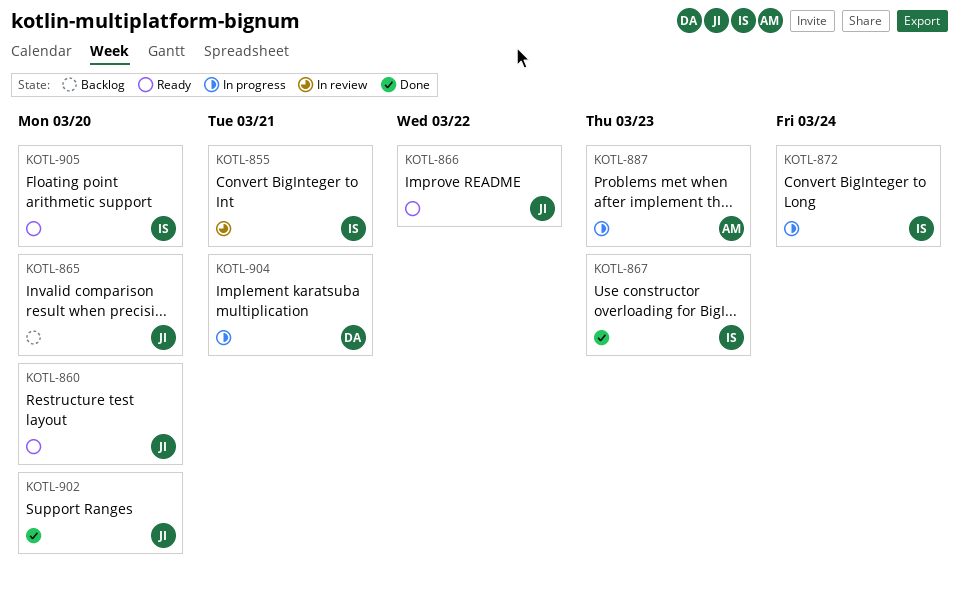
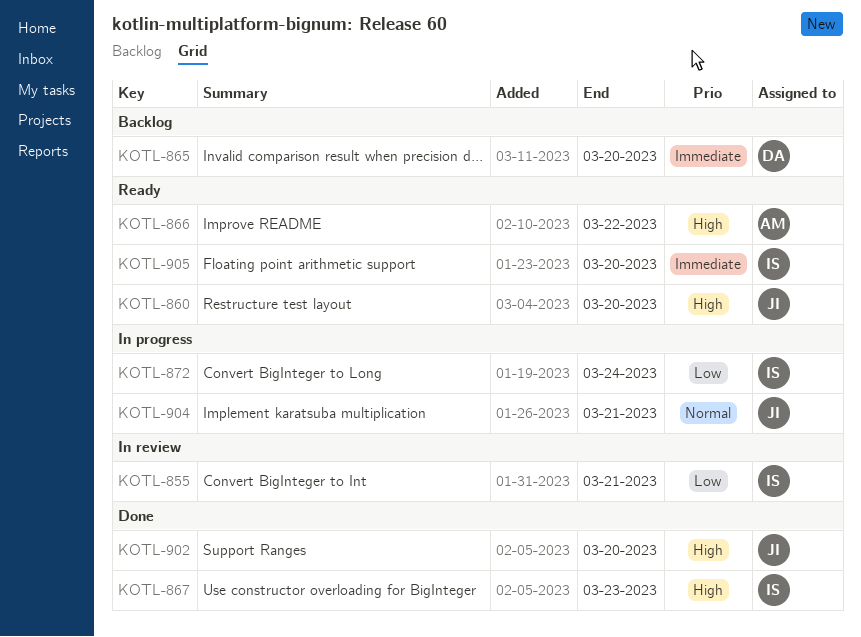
KOTL-865, owner: JI -> DA
KOTL-866, owner: JI -> AM
KOTL-887: present -> none
KOTL-904, owner: DA -> JI

